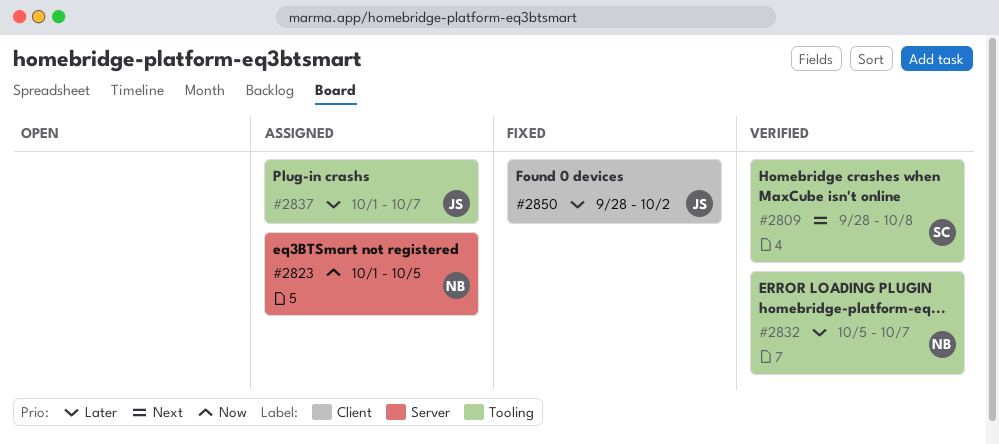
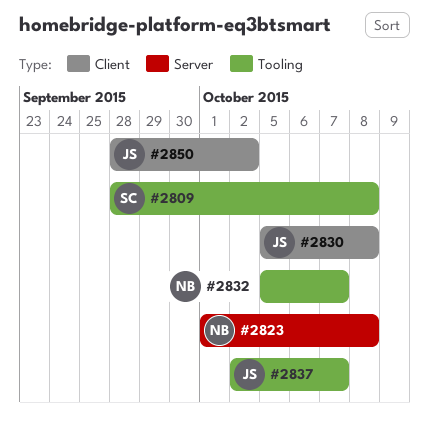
#2823, due: Oct 5 -> Oct 8
#2830: none -> present
#2837, start: Oct 1 -> Oct 2

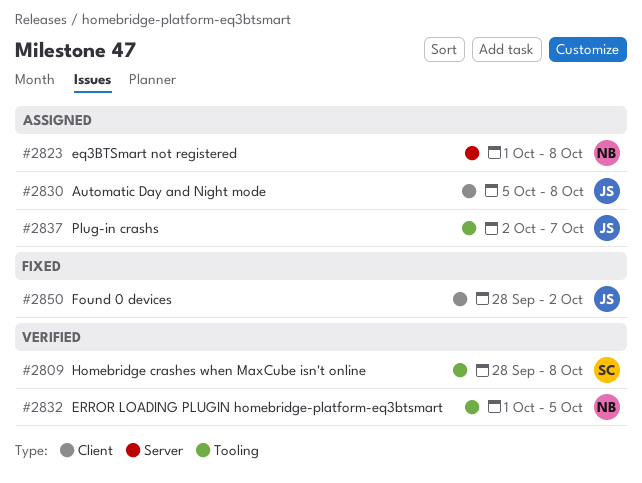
#2832, start: Oct 5 -> Oct 1
#2832, due: Oct 7 -> Oct 5

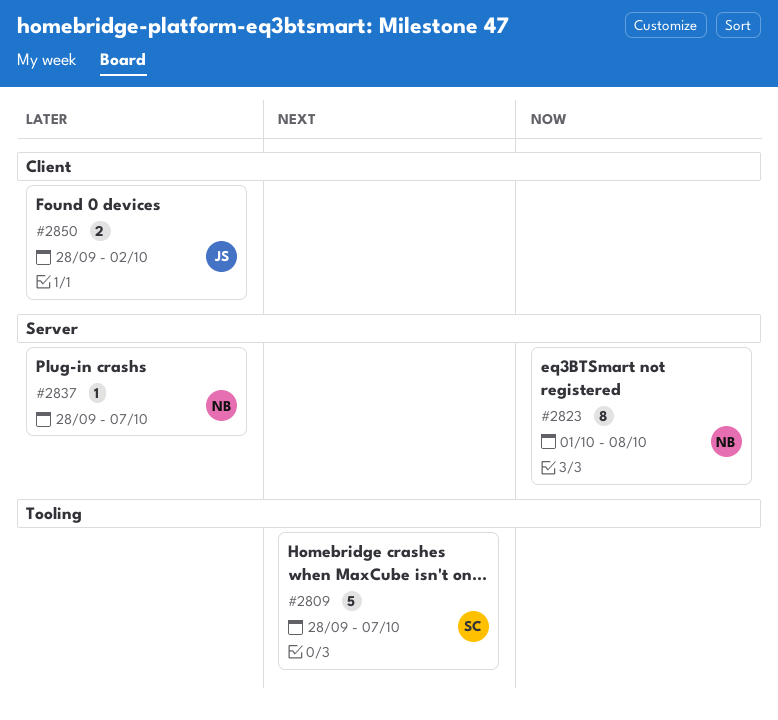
#2809, due: Oct 8 -> Oct 7
#2830: present -> none
#2832: present -> none
#2837, owner: JS -> NB
#2837, label: Tooling -> Server
#2837, start: Oct 2 -> Sep 28

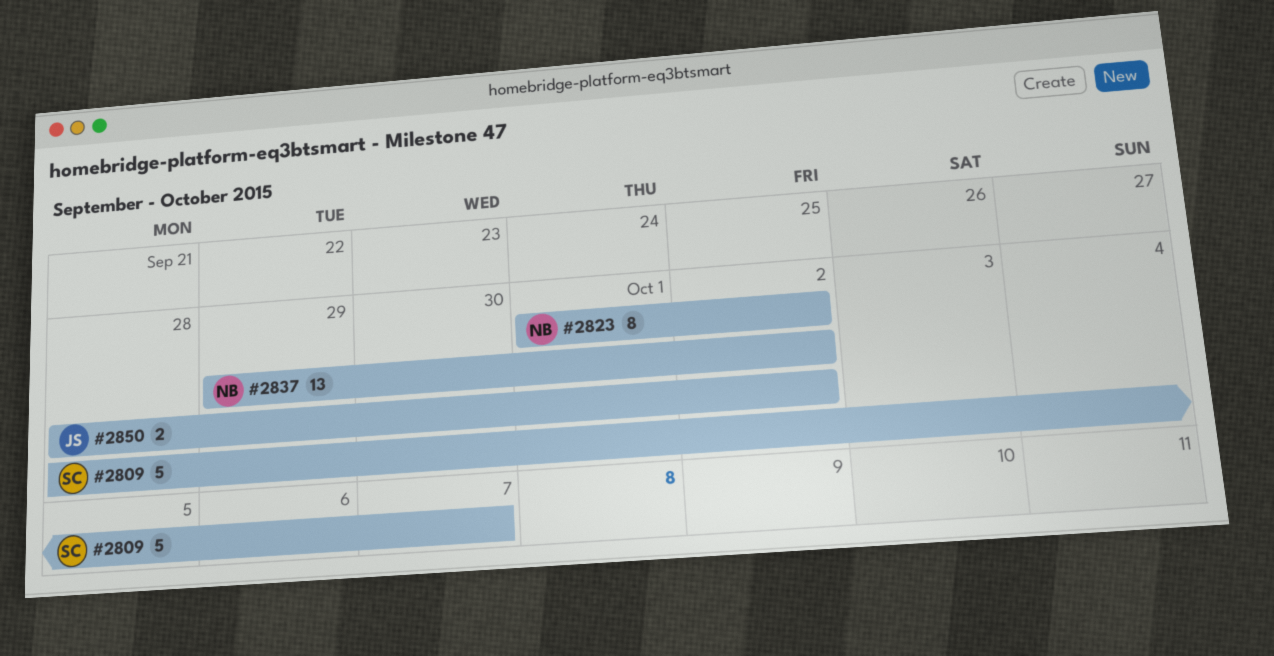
#2823, due: Oct 8 -> Oct 2
#2837, estimate: 1 -> 13
#2837, start: Sep 28 -> Sep 29
#2837, due: Oct 7 -> Oct 2

